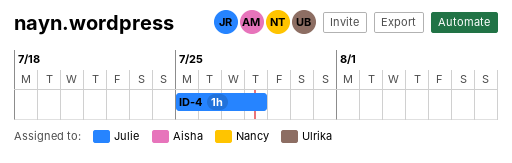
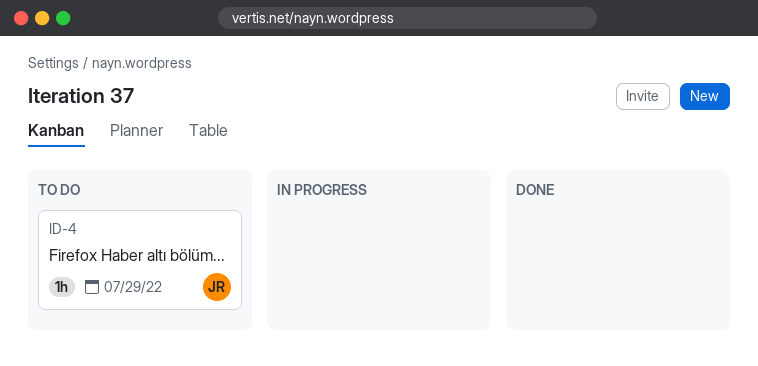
ID-4, due: Jul 28 -> Jul 29

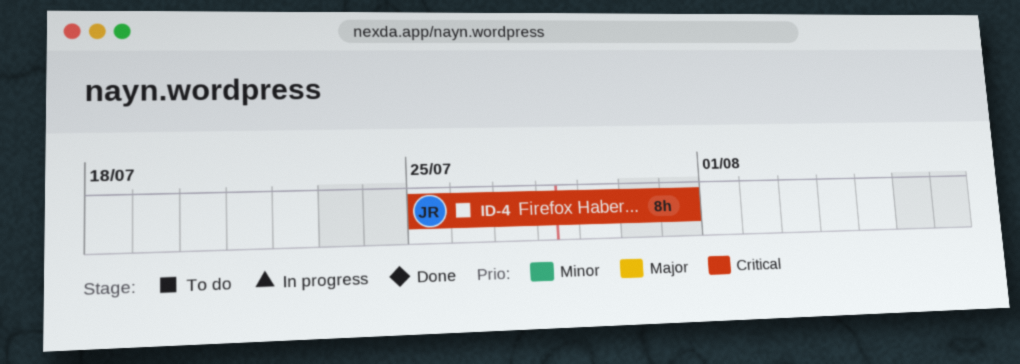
ID-4, estimate: 1h -> 8h
ID-4, due: Jul 29 -> Jul 31

